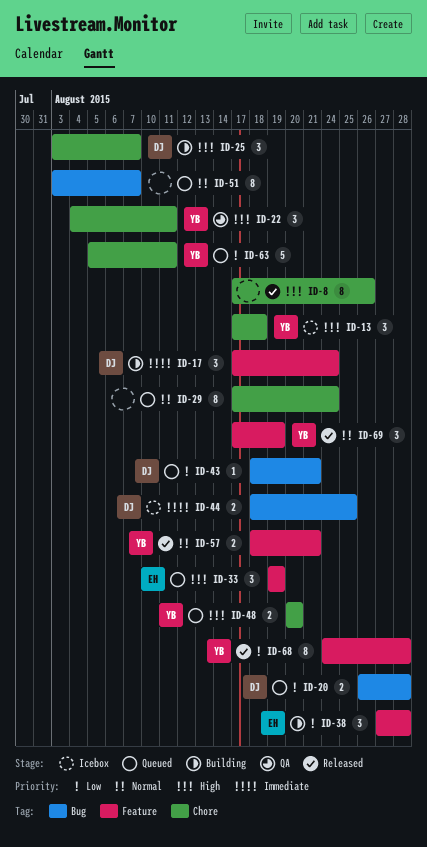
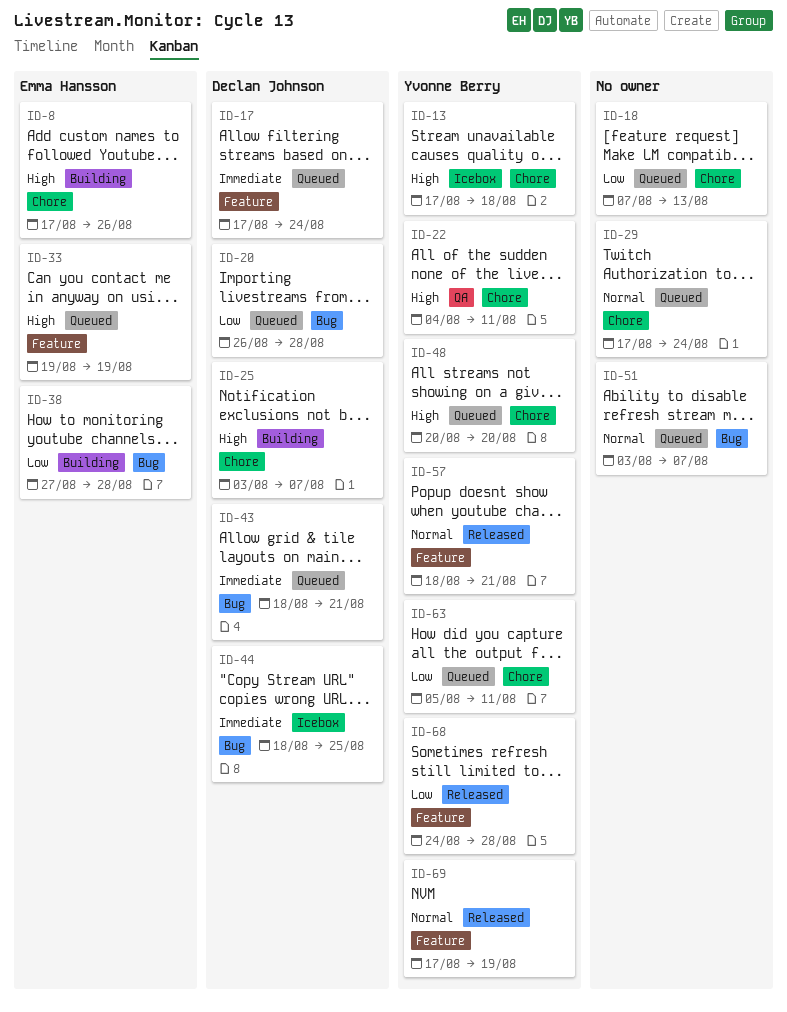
ID-8, status: Released -> Building
ID-8, owner: none -> Emma Hansson
ID-17, status: Building -> Queued
ID-18: none -> present
ID-38, label: Feature -> Bug
ID-43, priority: Low -> Immediate

